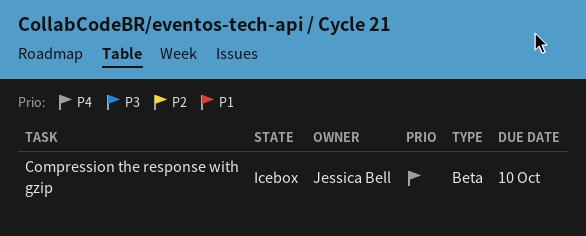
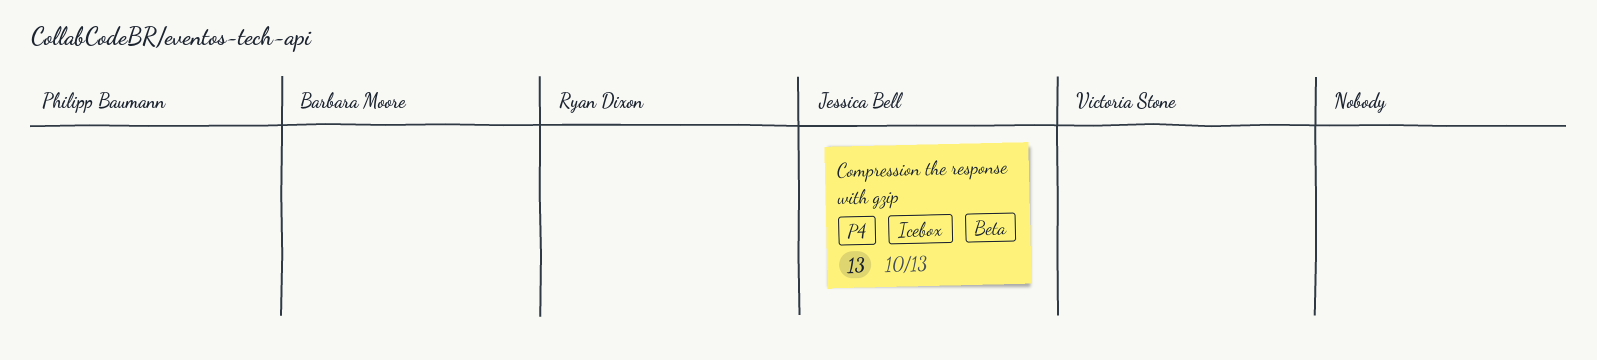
Compression the response with gzip, due: Oct 10 -> Oct 13

